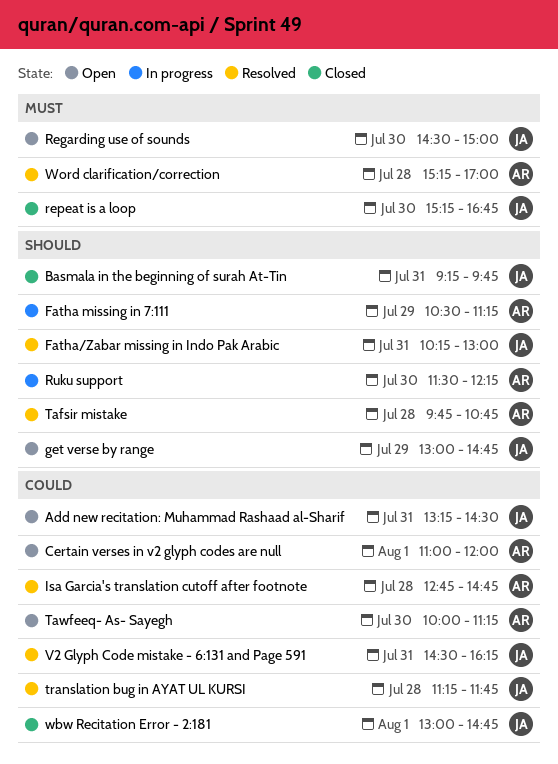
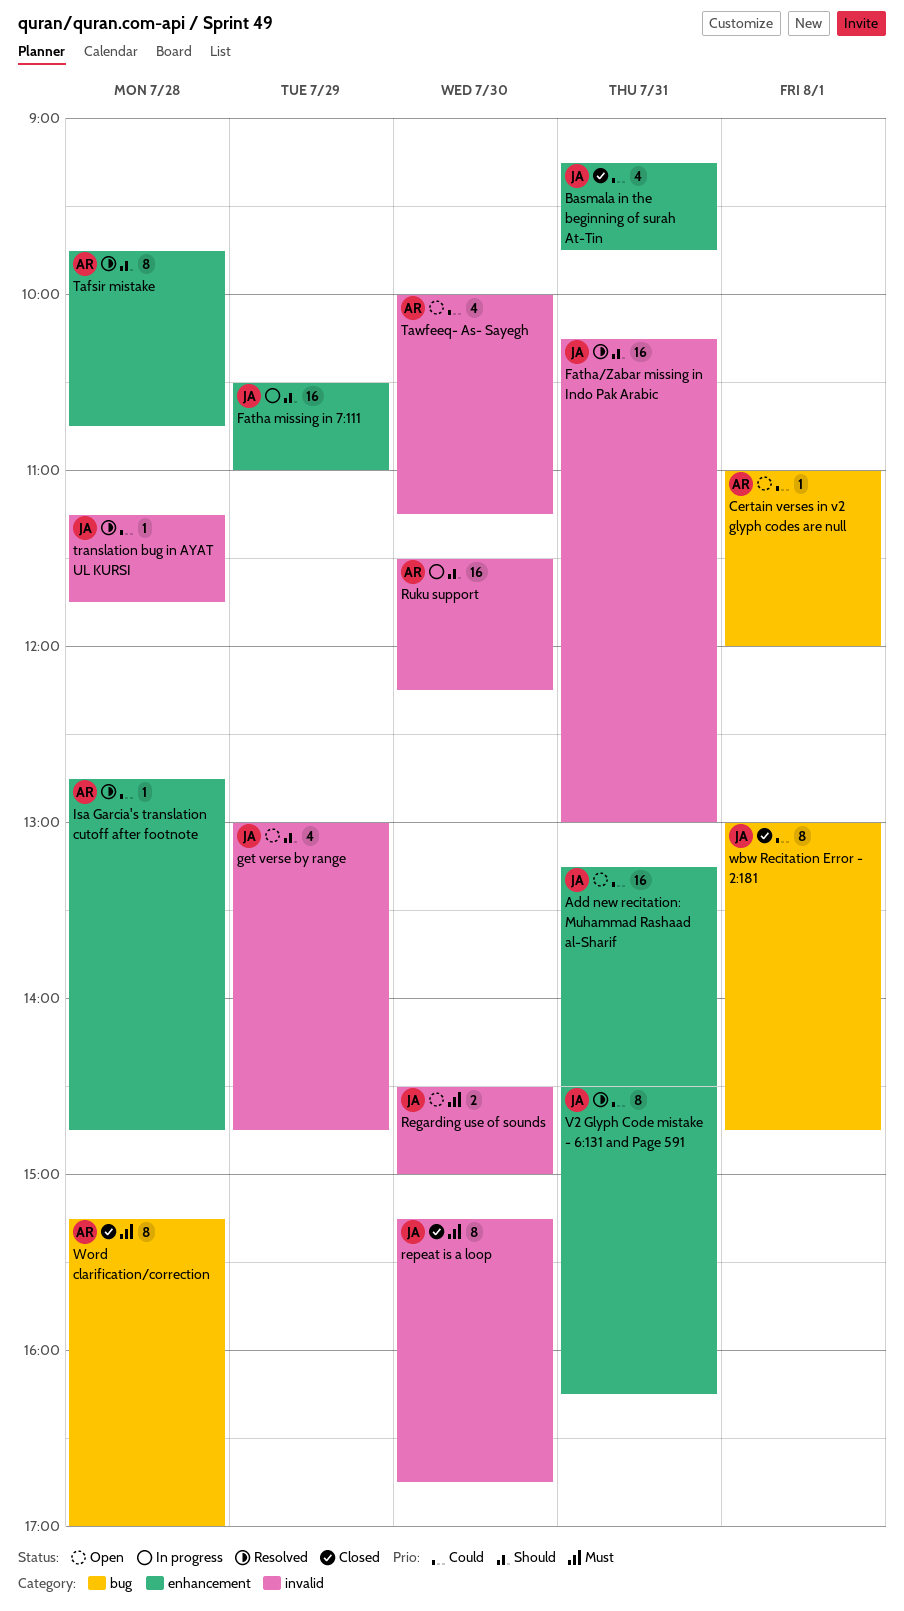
Basmala in the beginning of surah At-Tin, priority: Should -> Could
Fatha missing in 7:111, owner: AR -> JA
Fatha missing in 7:111, ends: 11:15 -> 11:00
Word clarification/correction, status: Resolved -> Closed

